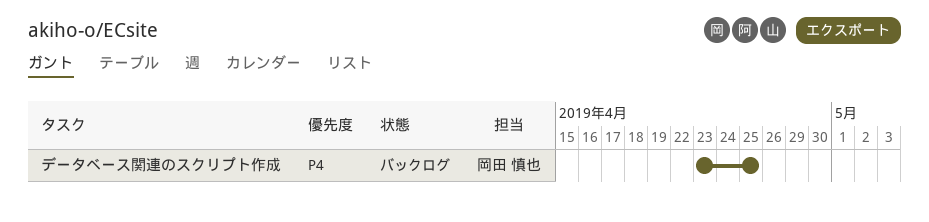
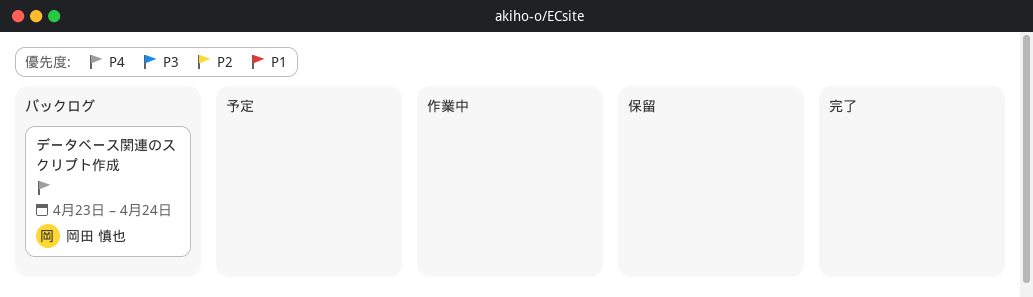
データベース関連のスクリプト作成, due: Apr 25 -> Apr 24

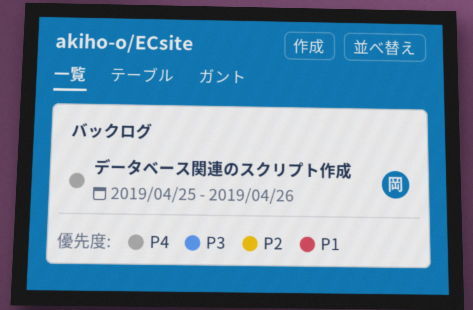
データベース関連のスクリプト作成, start: Apr 23 -> Apr 25
データベース関連のスクリプト作成, due: Apr 24 -> Apr 26

